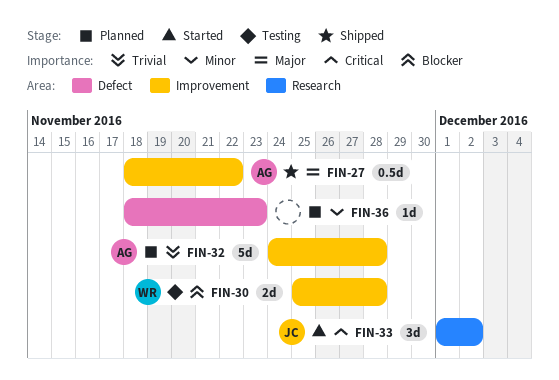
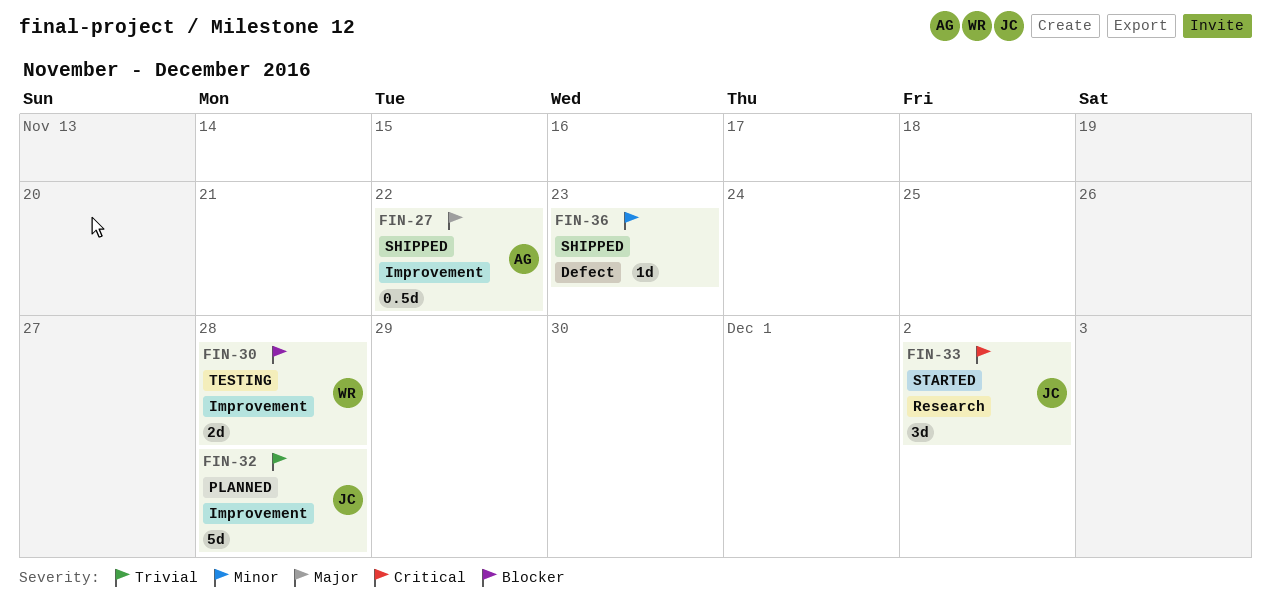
FIN-32, owner: AG -> JC
FIN-36, status: Planned -> Shipped

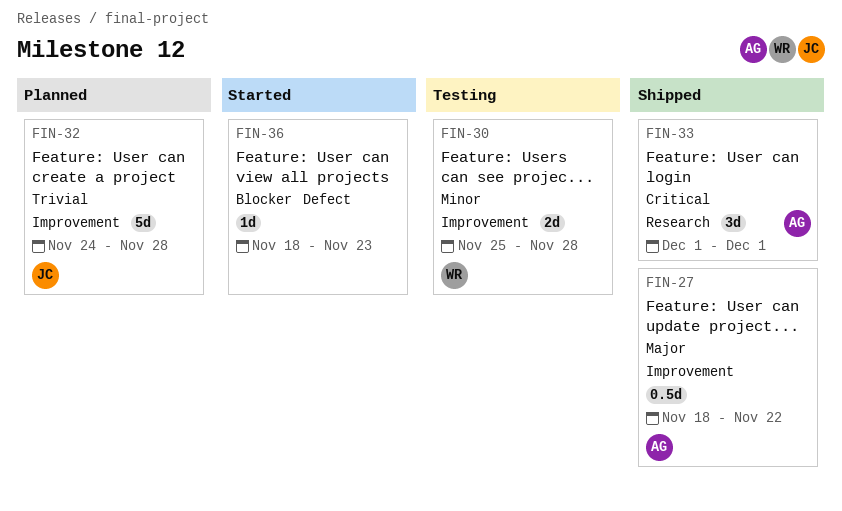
FIN-30, priority: Blocker -> Minor
FIN-33, status: Started -> Shipped
FIN-33, owner: JC -> AG
FIN-33, due: Dec 2 -> Dec 1
FIN-36, status: Shipped -> Started
FIN-36, priority: Minor -> Blocker

